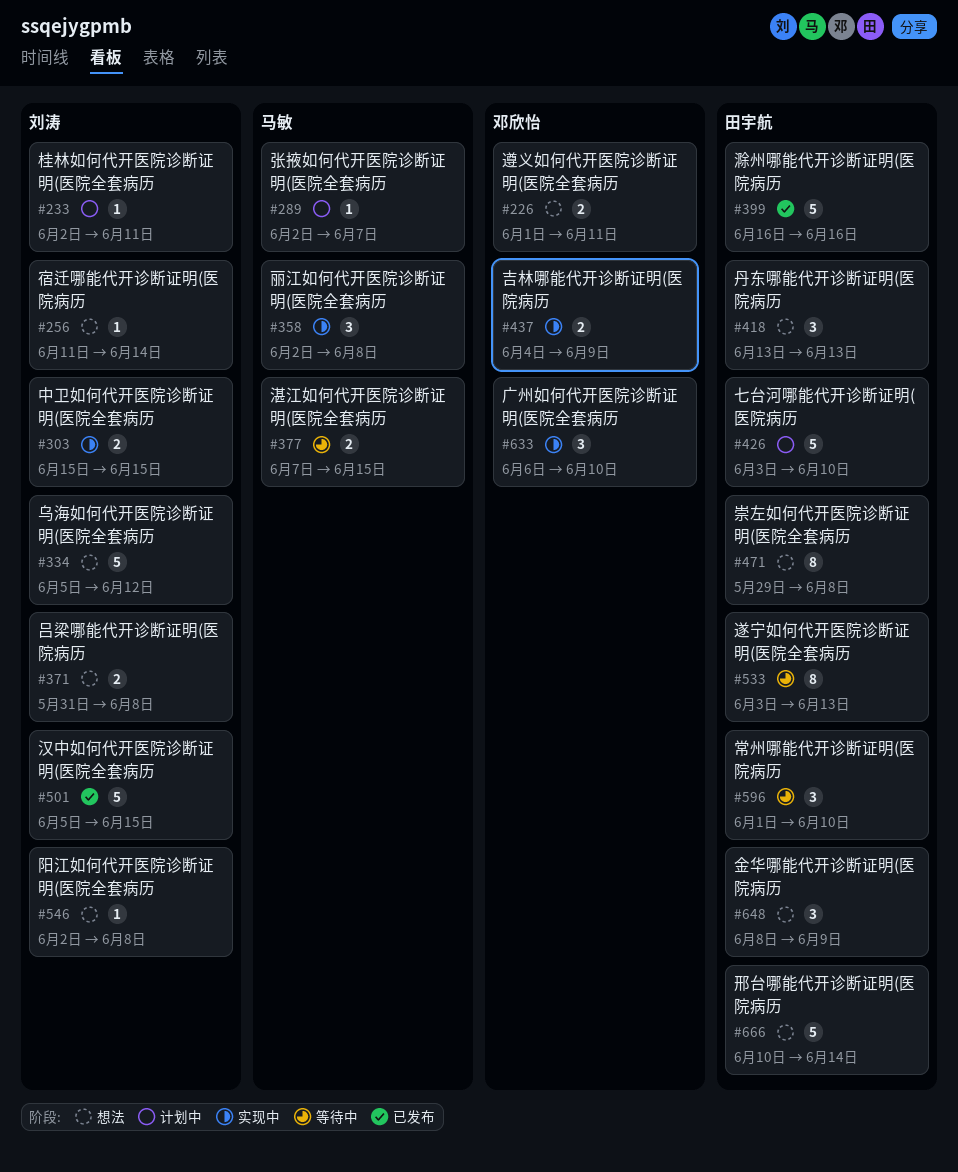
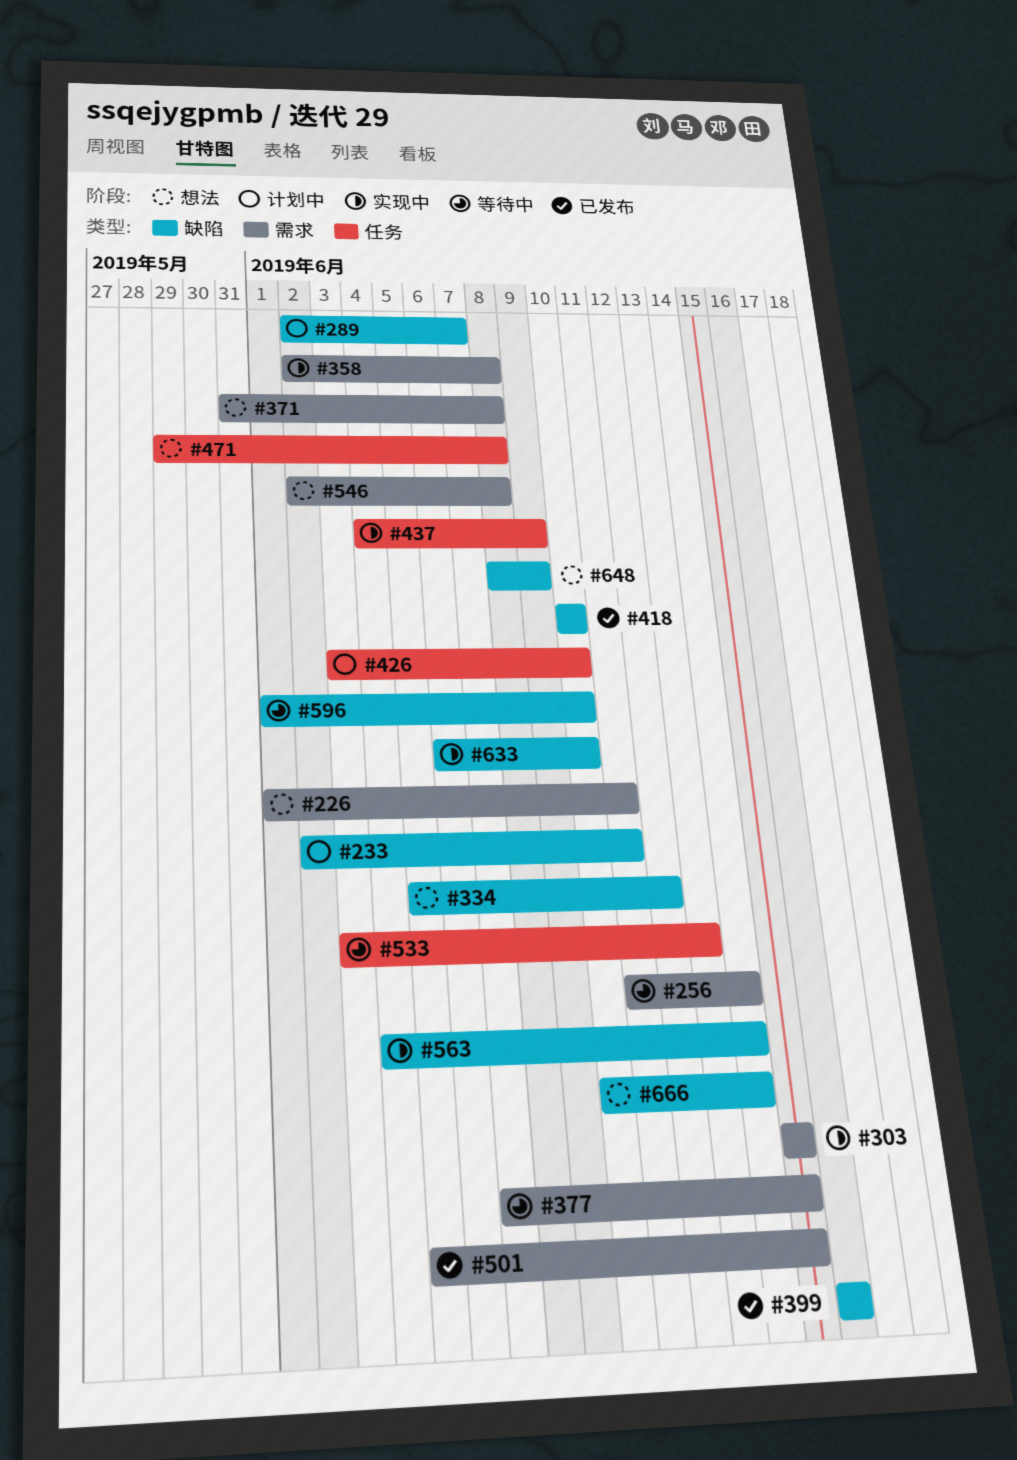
#256, status: 想法 -> 等待中
#418, status: 想法 -> 已发布
#418, start: Jun 13 -> Jun 10
#418, due: Jun 13 -> Jun 10
#563: none -> present

